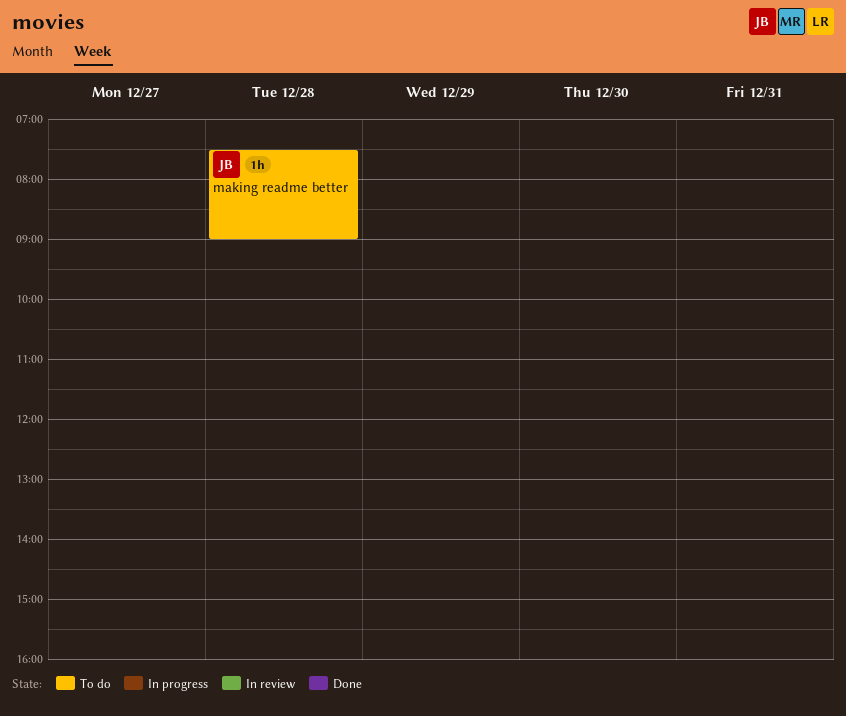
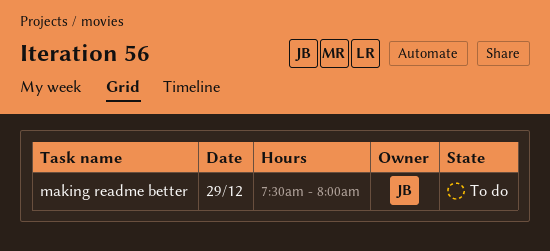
making readme better, day: Dec 28 -> Dec 29
making readme better, ends: 09:00 -> 08:00

